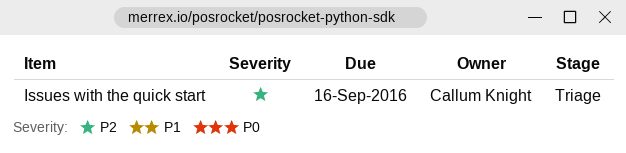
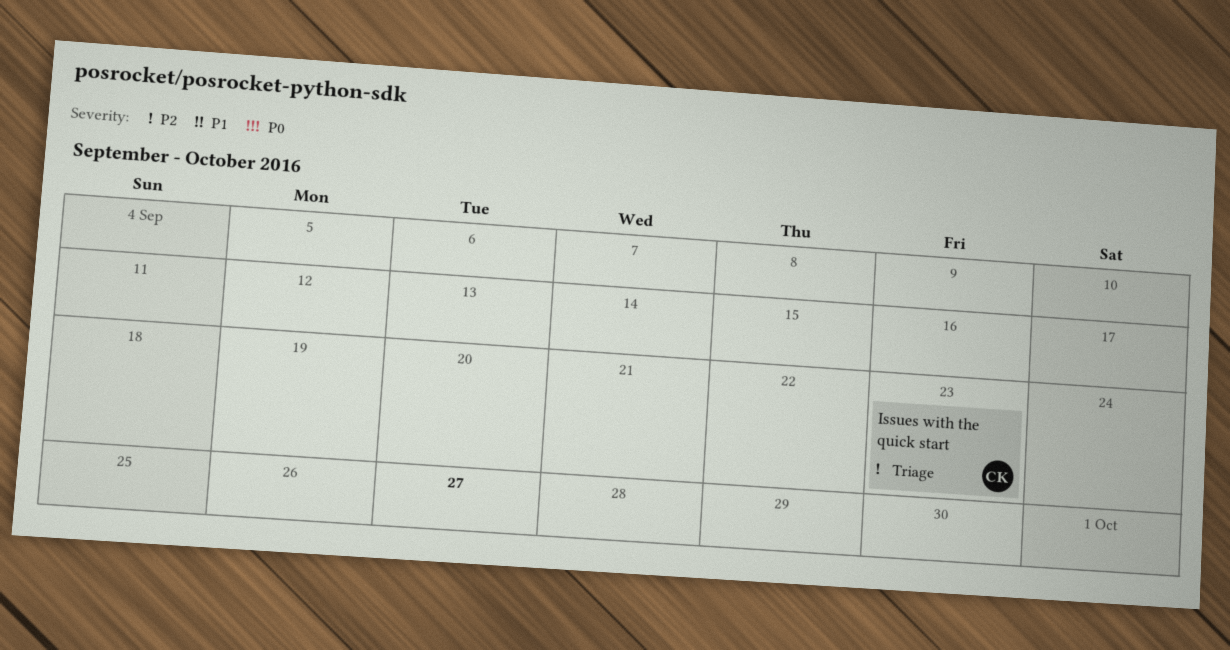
Issues with the quick start, due: Sep 16 -> Sep 23

